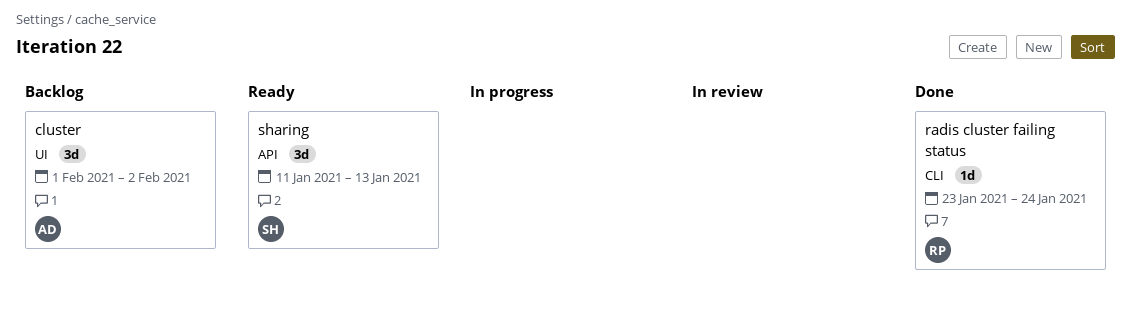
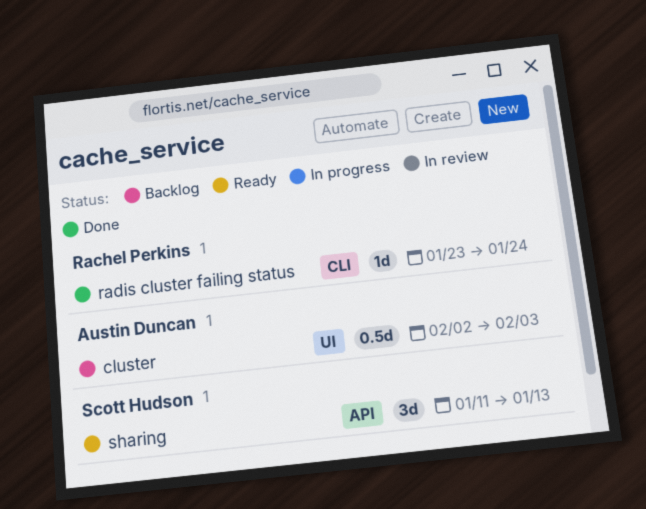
cluster, estimate: 3d -> 0.5d
cluster, start: Feb 1 -> Feb 2
cluster, due: Feb 2 -> Feb 3

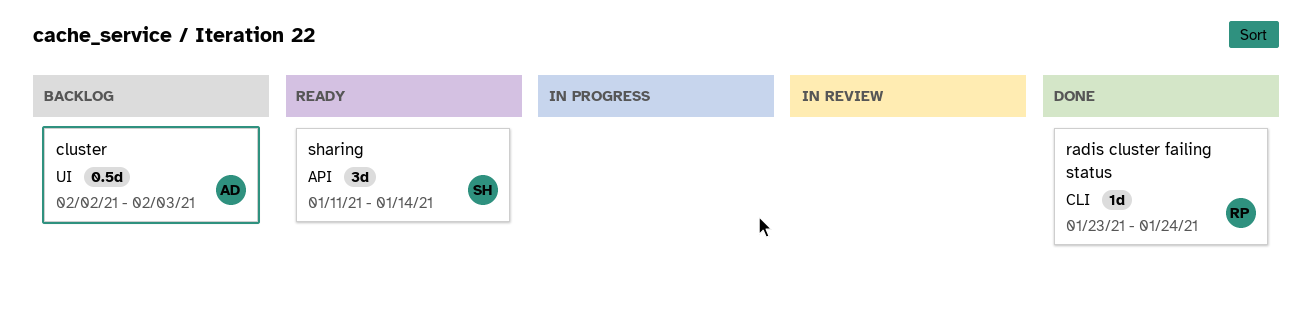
sharing, due: Jan 13 -> Jan 14

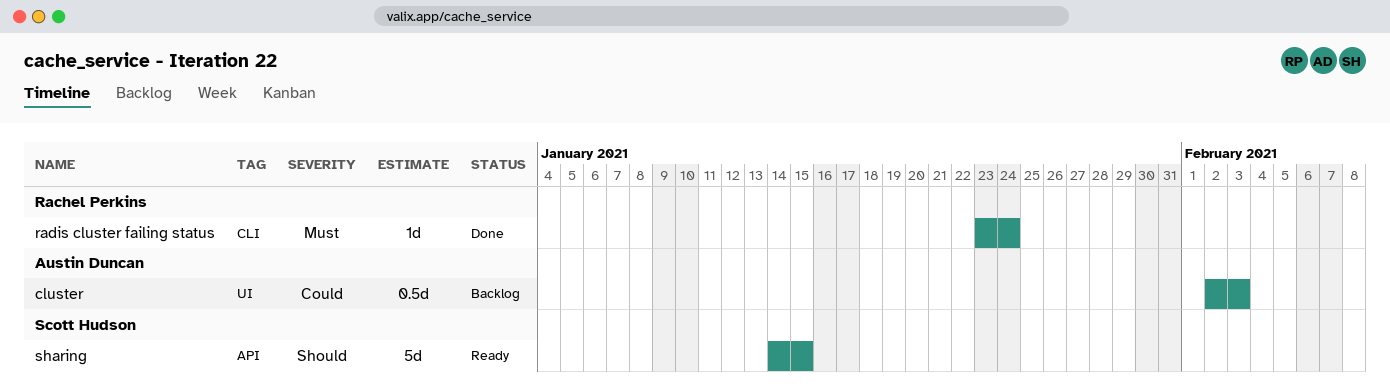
sharing, estimate: 3d -> 5d
sharing, start: Jan 11 -> Jan 14
sharing, due: Jan 14 -> Jan 15

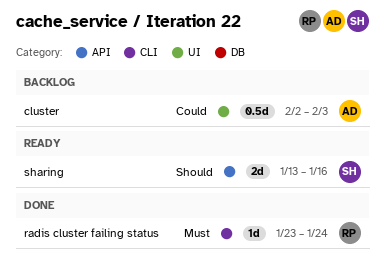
sharing, estimate: 5d -> 2d
sharing, start: Jan 14 -> Jan 13
sharing, due: Jan 15 -> Jan 16

